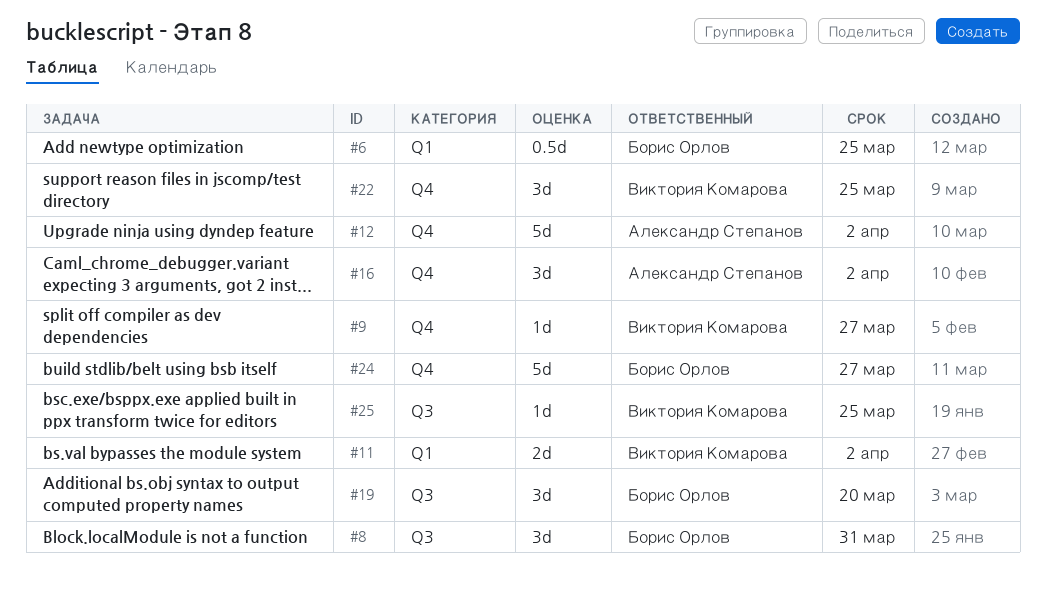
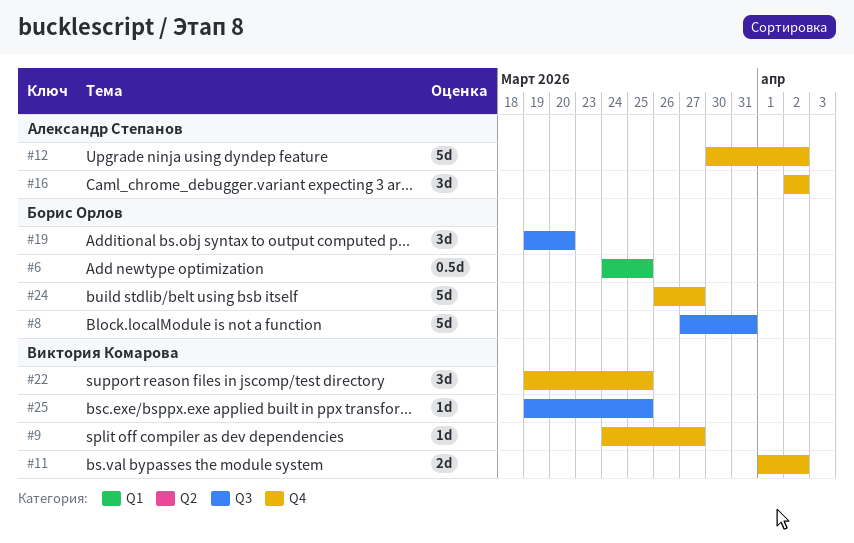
#8, estimate: 3d -> 5d
#11, label: Q1 -> Q4

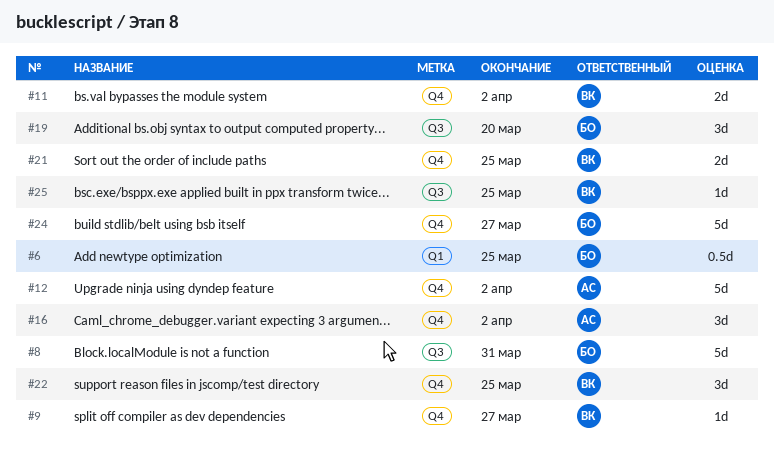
#21: none -> present

